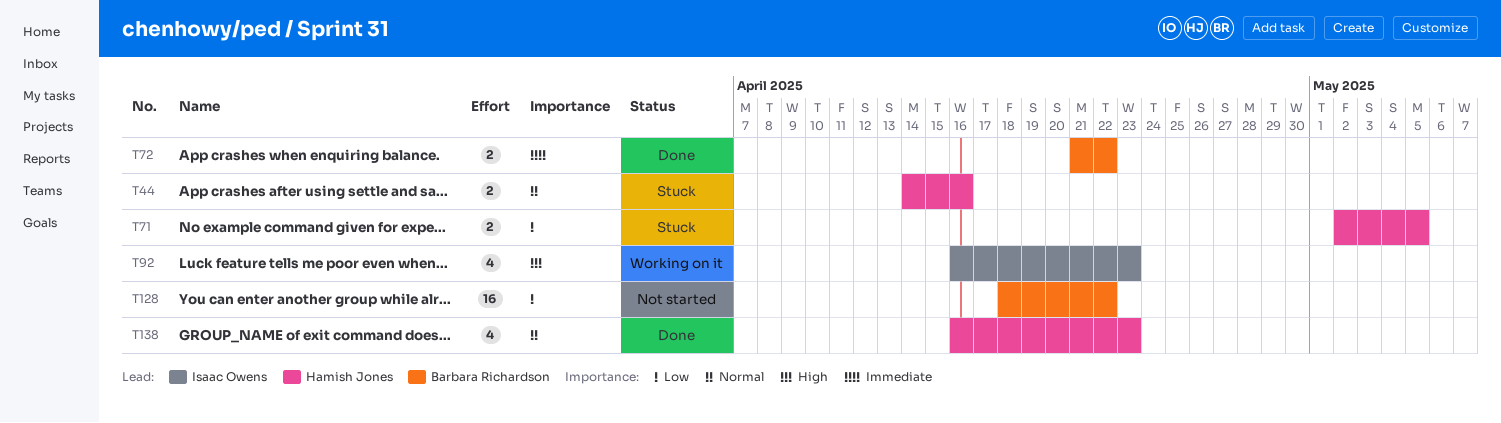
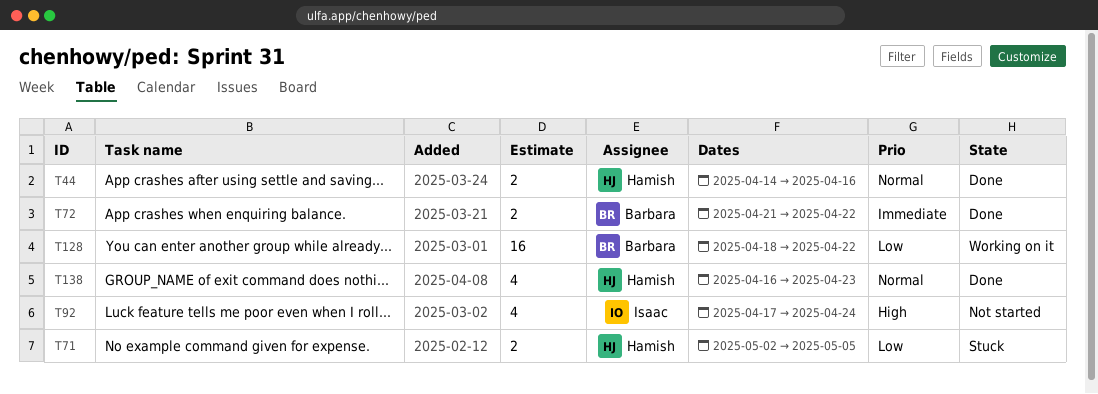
T44, status: Stuck -> Done
T92, status: Working on it -> Not started
T92, start: Apr 16 -> Apr 17
T92, due: Apr 23 -> Apr 24
T128, status: Not started -> Working on it

